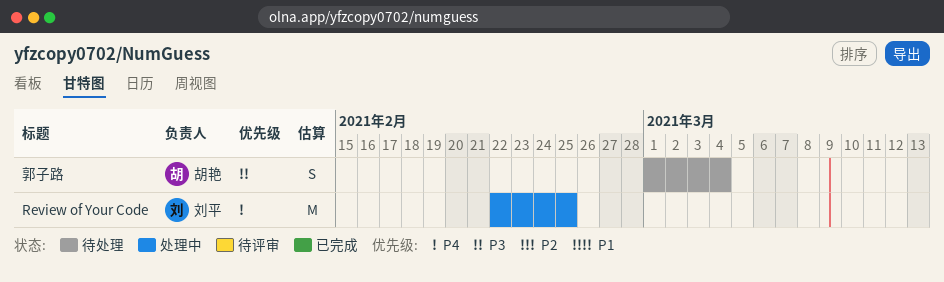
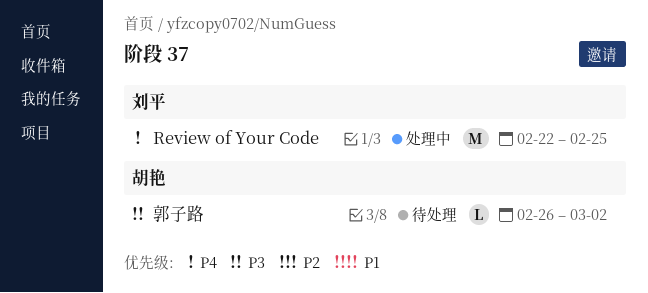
郭子路, estimate: S -> L
郭子路, start: Mar 1 -> Feb 26
郭子路, due: Mar 4 -> Mar 2

